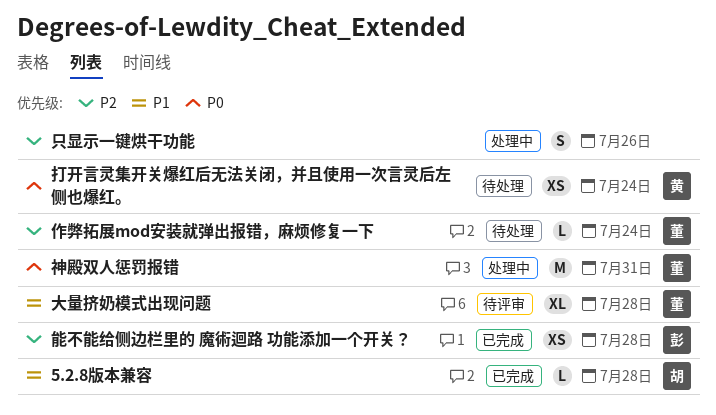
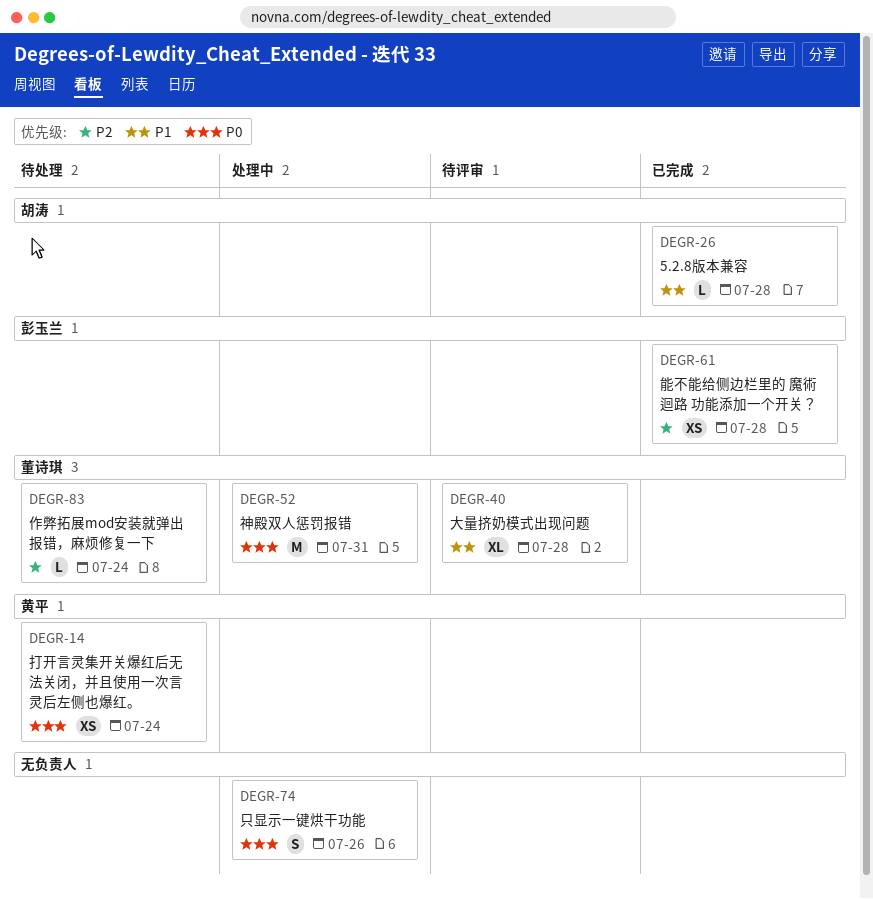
只显示一键烘干功能, priority: P2 -> P0

